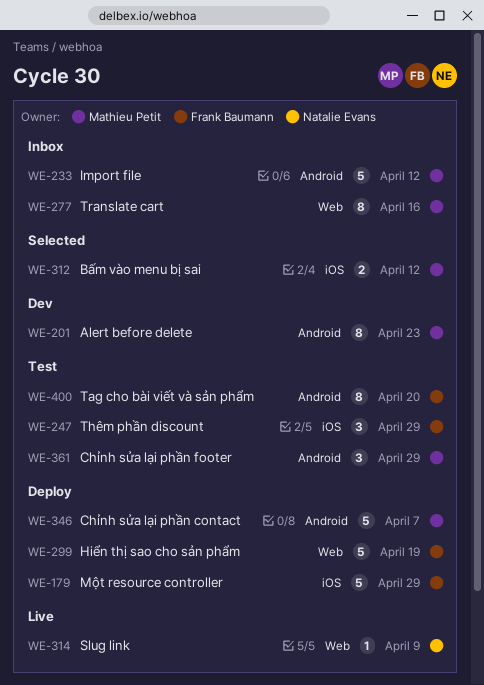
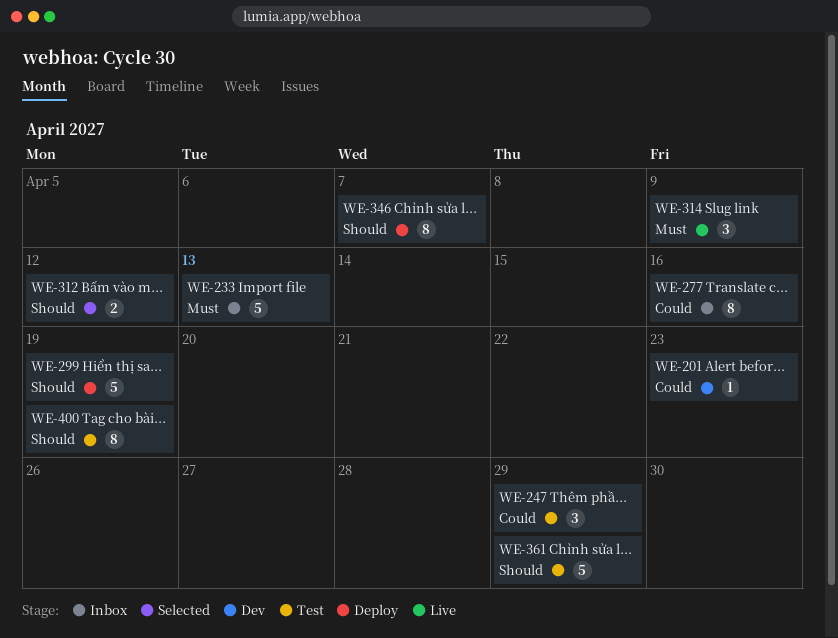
WE-179: present -> none
WE-201, estimate: 8 -> 1
WE-233, due: Apr 12 -> Apr 13
WE-314, estimate: 1 -> 3
WE-346, estimate: 5 -> 8
WE-361, estimate: 3 -> 5
WE-400, due: Apr 20 -> Apr 19

